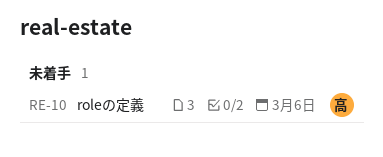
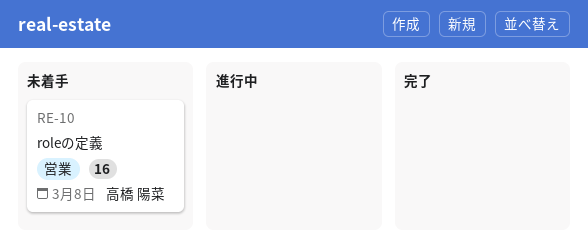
RE-10, due: Mar 6 -> Mar 8

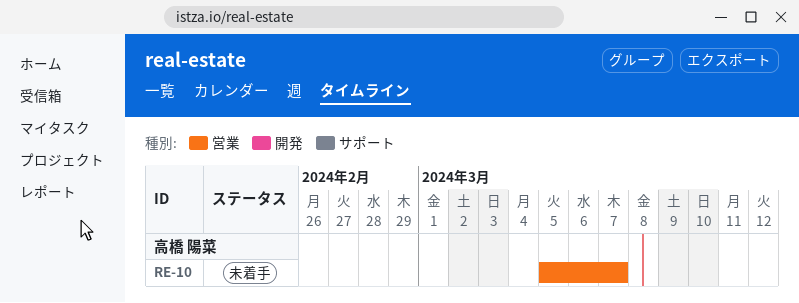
RE-10, due: Mar 8 -> Mar 7

